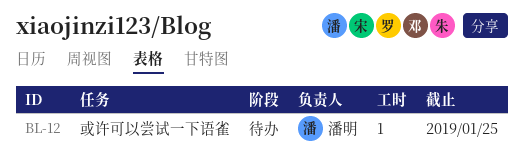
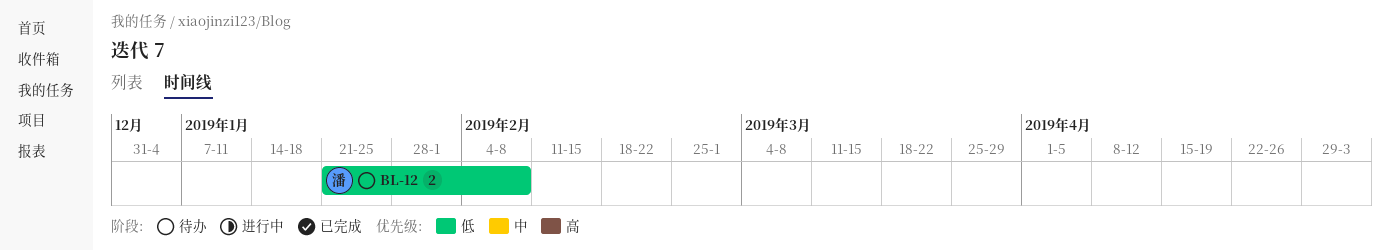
BL-12, estimate: 1 -> 2
BL-12, due: Jan 25 -> Feb 8

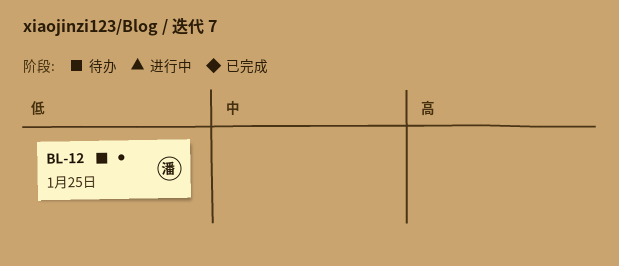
BL-12, estimate: 2 -> 1
BL-12, due: Feb 8 -> Jan 25

